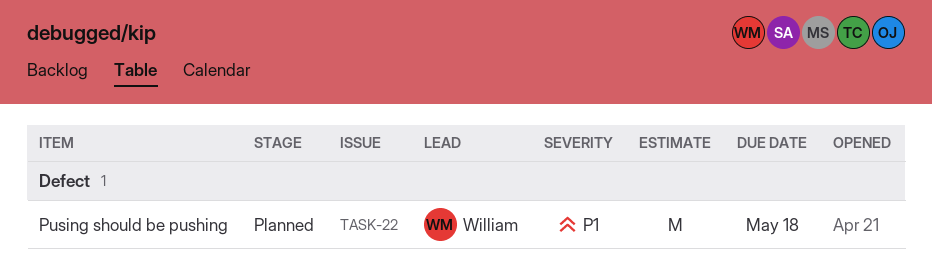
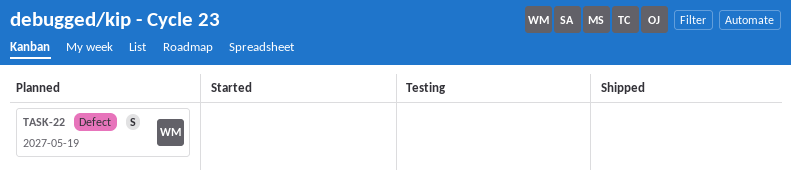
TASK-22, estimate: M -> S
TASK-22, due: May 18 -> May 19

